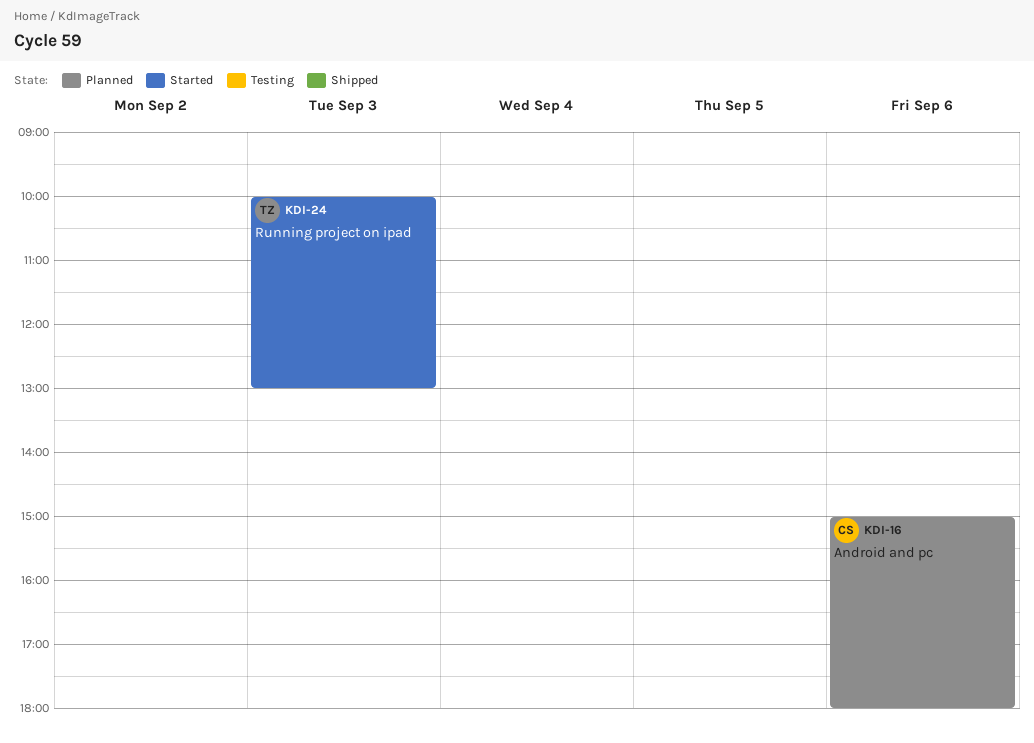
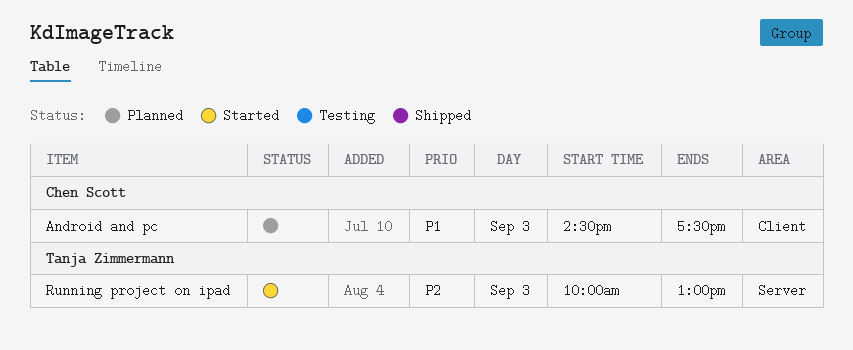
Android and pc, day: Sep 6 -> Sep 3
Android and pc, begins: 15:00 -> 14:30
Android and pc, ends: 18:00 -> 17:30

